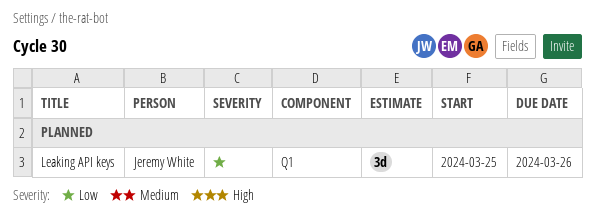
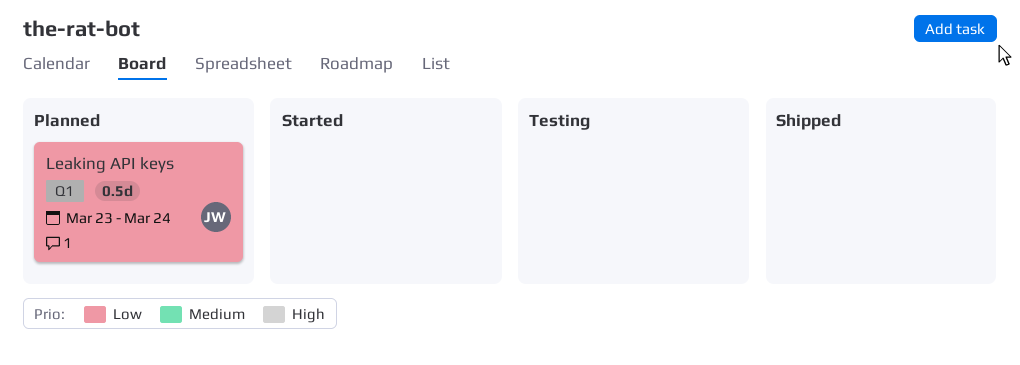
Leaking API keys, estimate: 3d -> 0.5d
Leaking API keys, start: Mar 25 -> Mar 23
Leaking API keys, due: Mar 26 -> Mar 24

